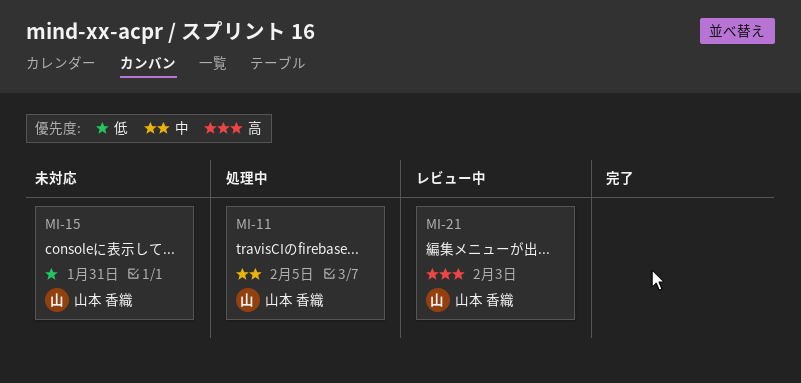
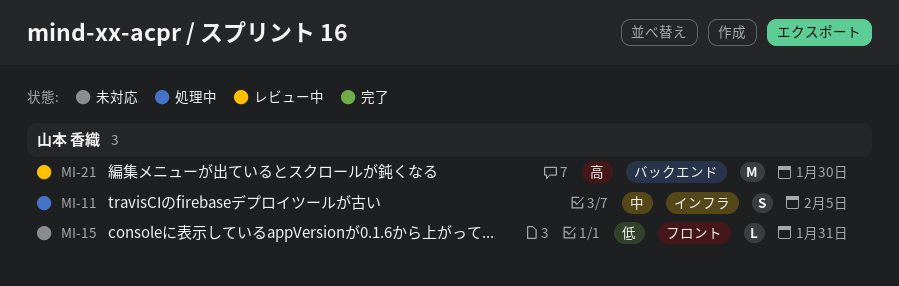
MI-21, due: Feb 3 -> Jan 30

